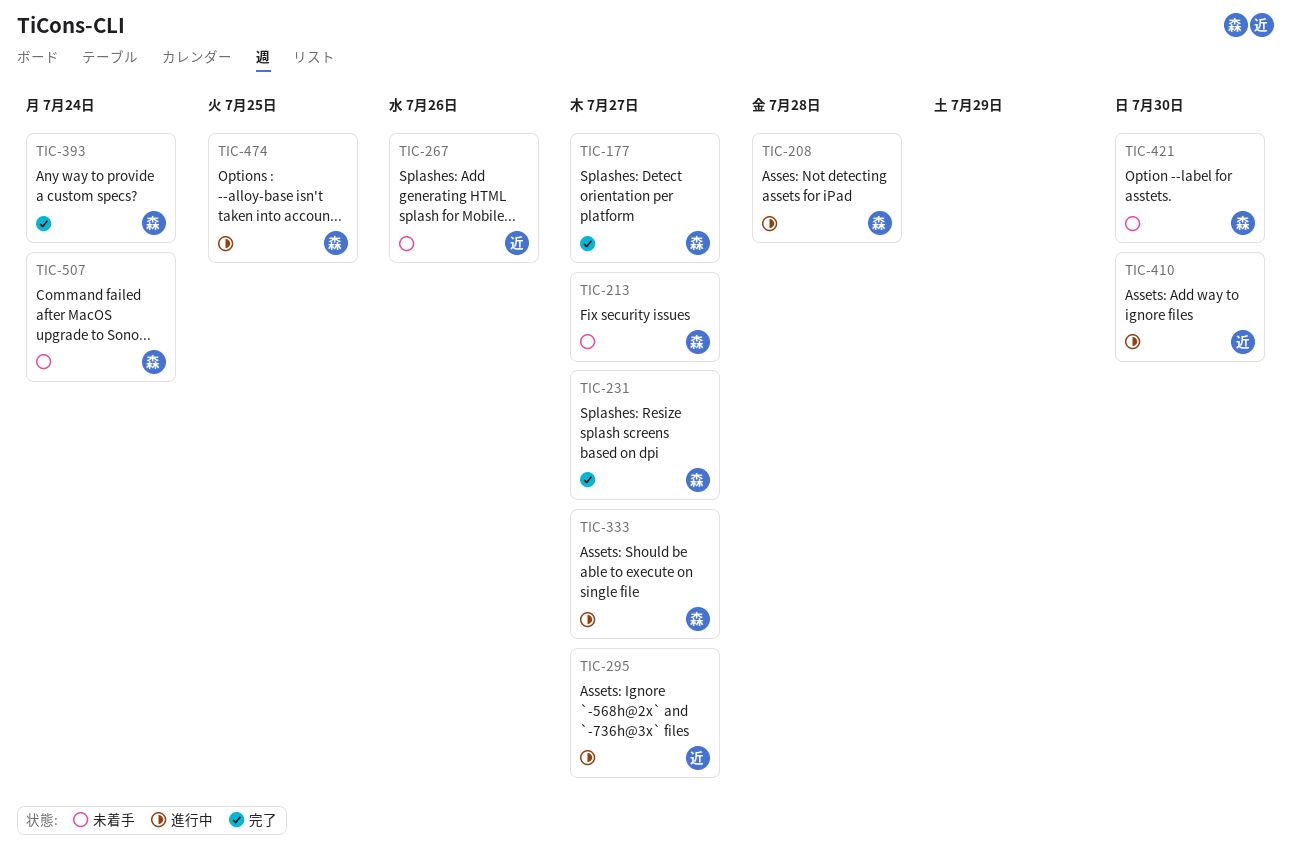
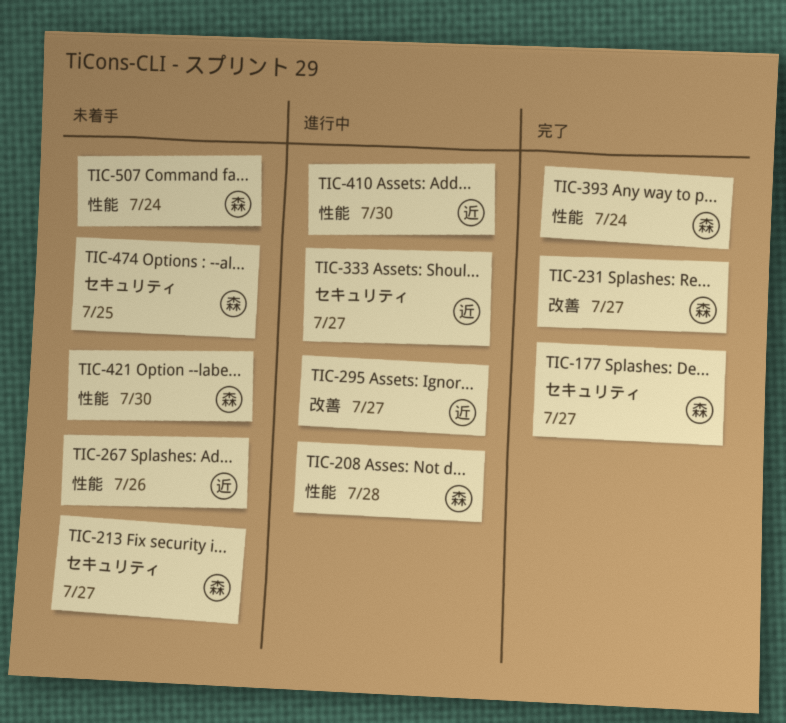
TIC-333, owner: 森 -> 近
TIC-474, status: 進行中 -> 未着手

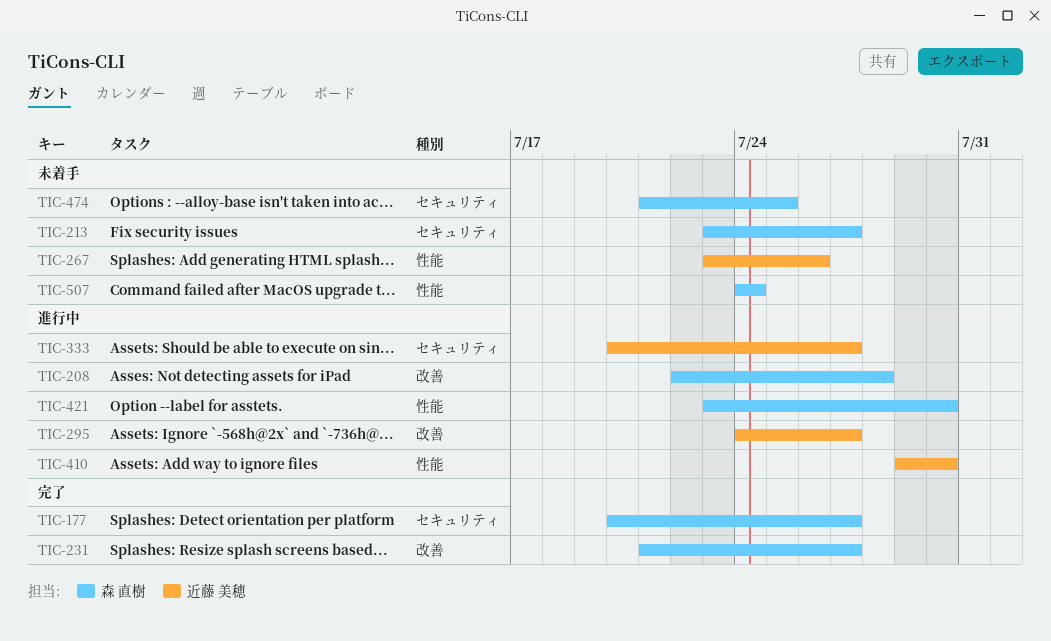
TIC-208, label: 性能 -> 改善
TIC-393: present -> none
TIC-421, status: 未着手 -> 進行中

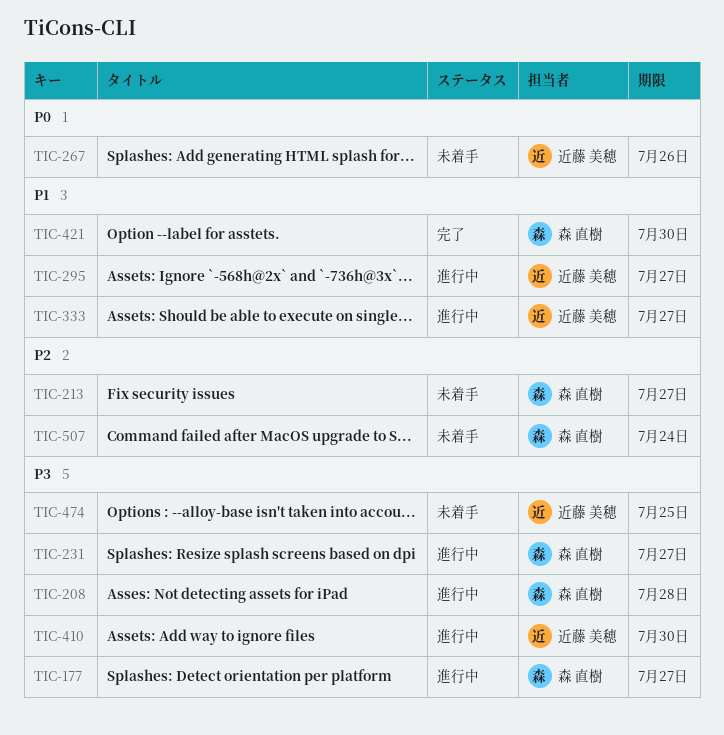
TIC-177, status: 完了 -> 進行中
TIC-231, status: 完了 -> 進行中
TIC-421, status: 進行中 -> 完了
TIC-474, owner: 森 直樹 -> 近藤 美穂

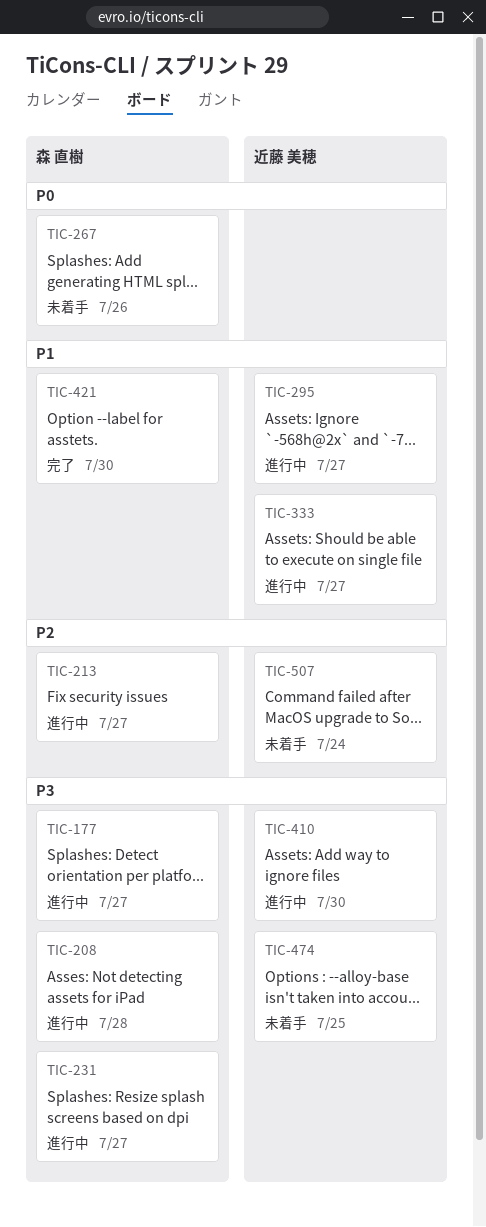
TIC-213, status: 未着手 -> 進行中
TIC-267, owner: 近藤 美穂 -> 森 直樹
TIC-507, owner: 森 直樹 -> 近藤 美穂

